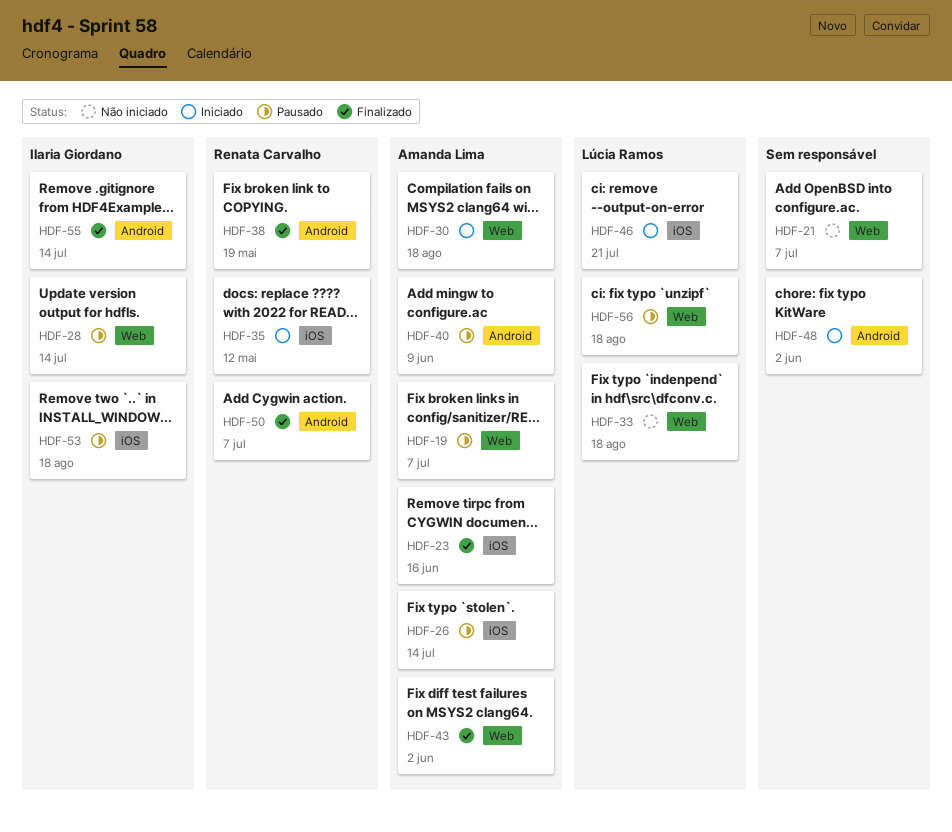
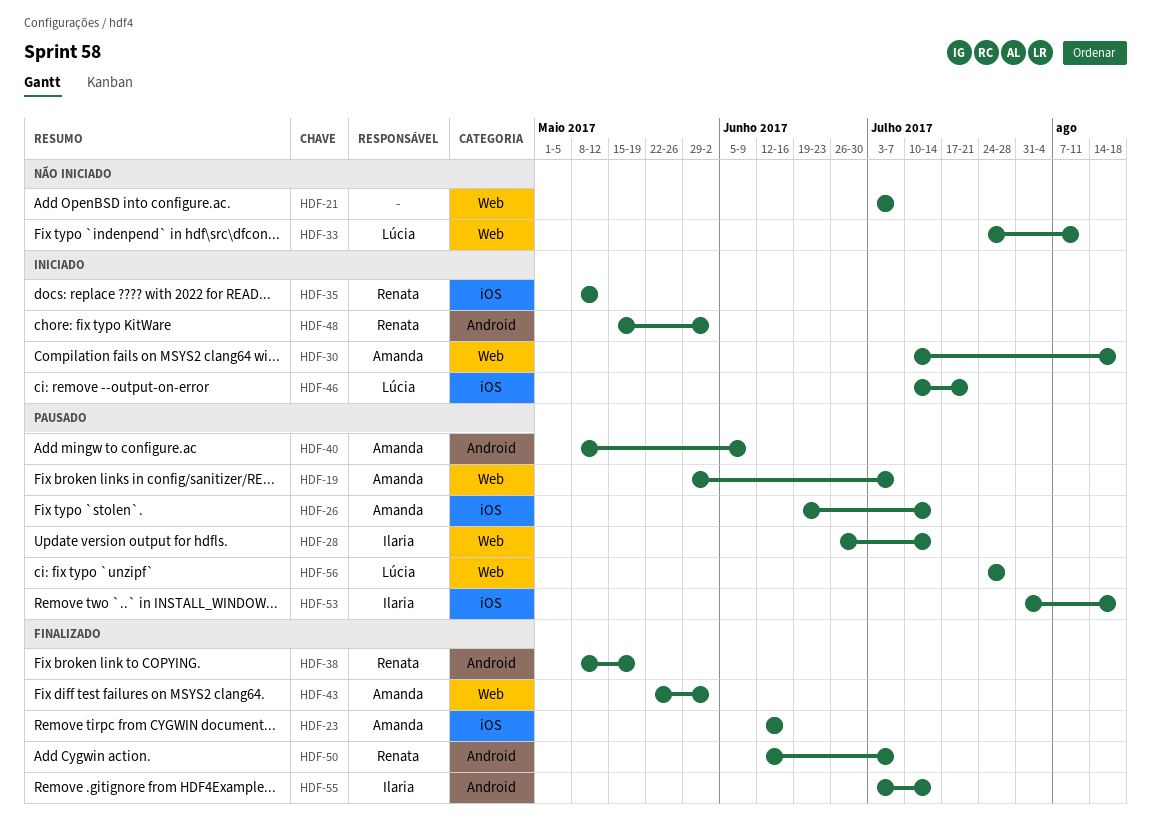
HDF-33, due: Aug 18 -> Aug 11
HDF-48, owner: none -> Renata Carvalho
HDF-56, due: Aug 18 -> Jul 28

